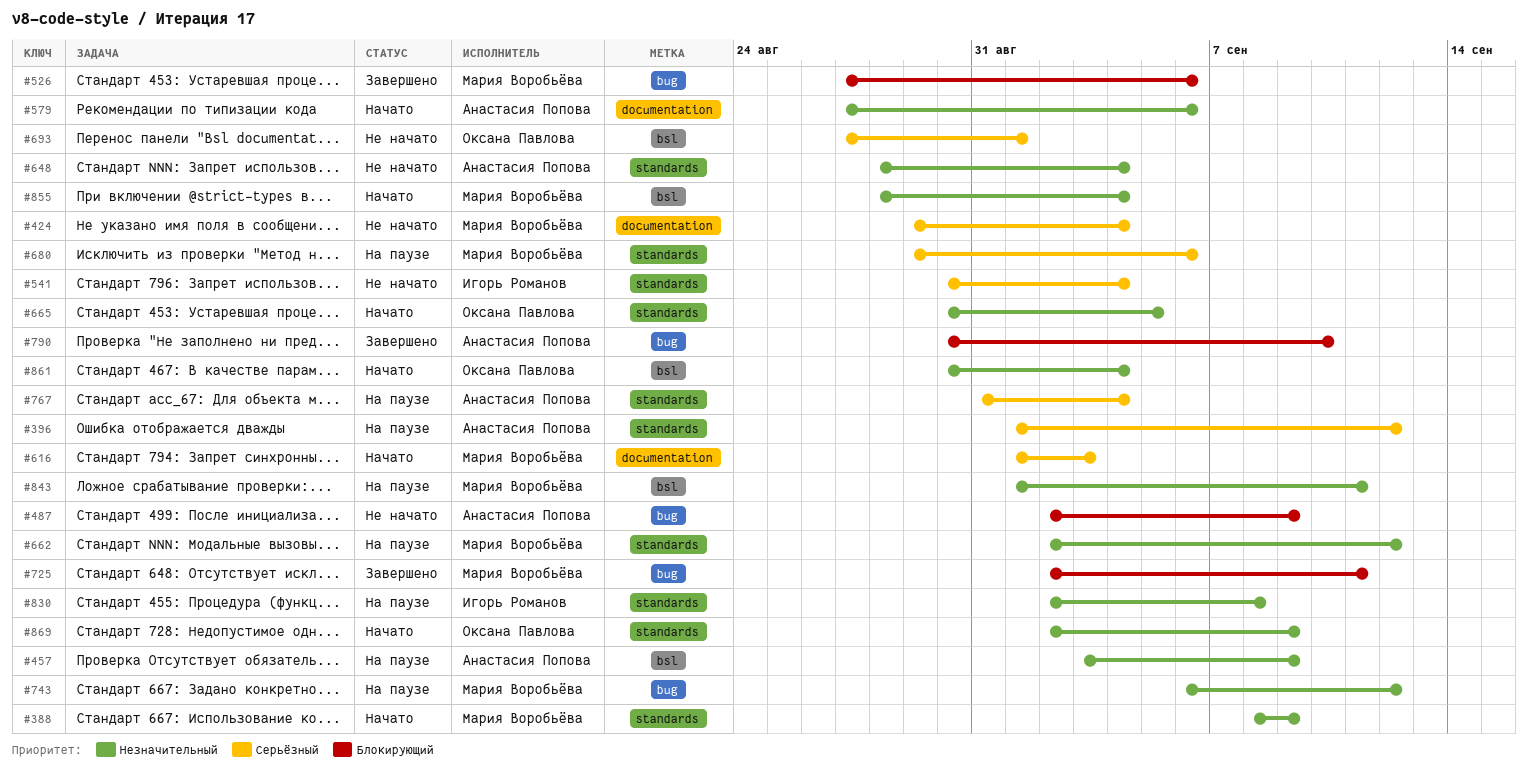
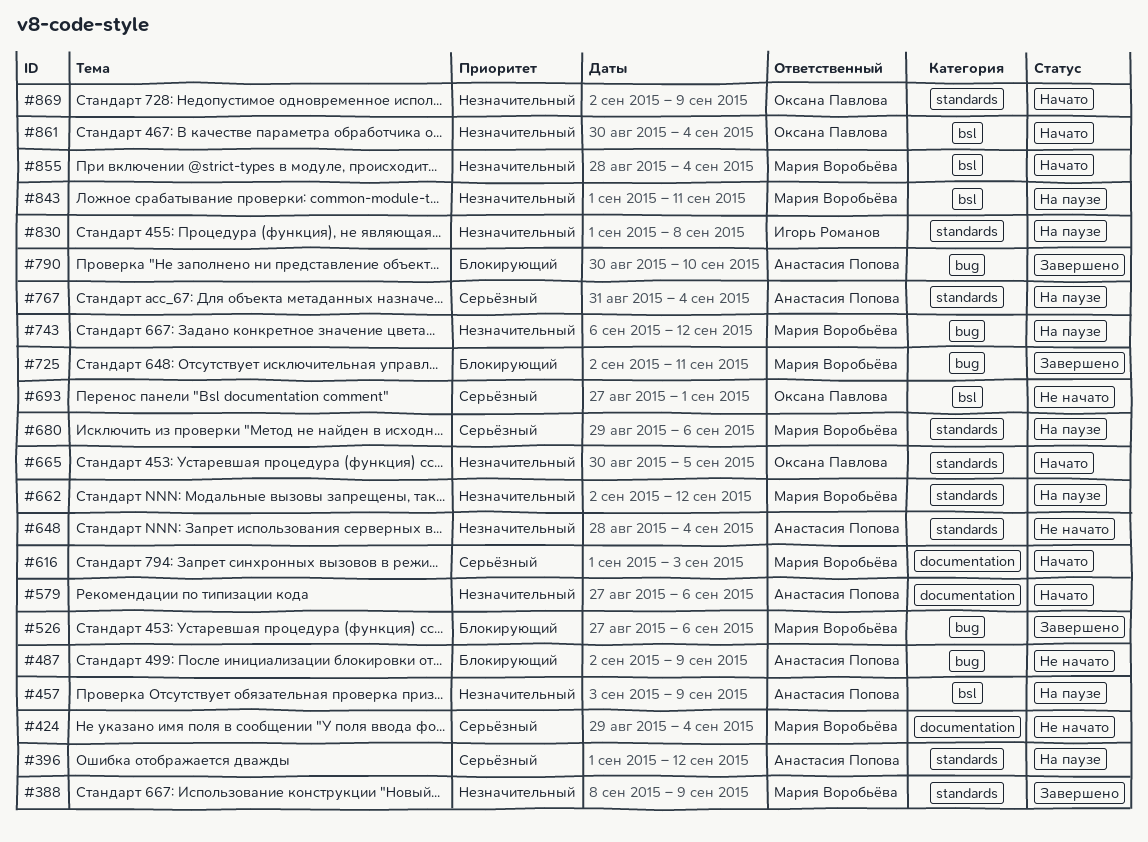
#388, status: Начато -> Завершено
#541: present -> none
#830, start: Sep 2 -> Sep 1

